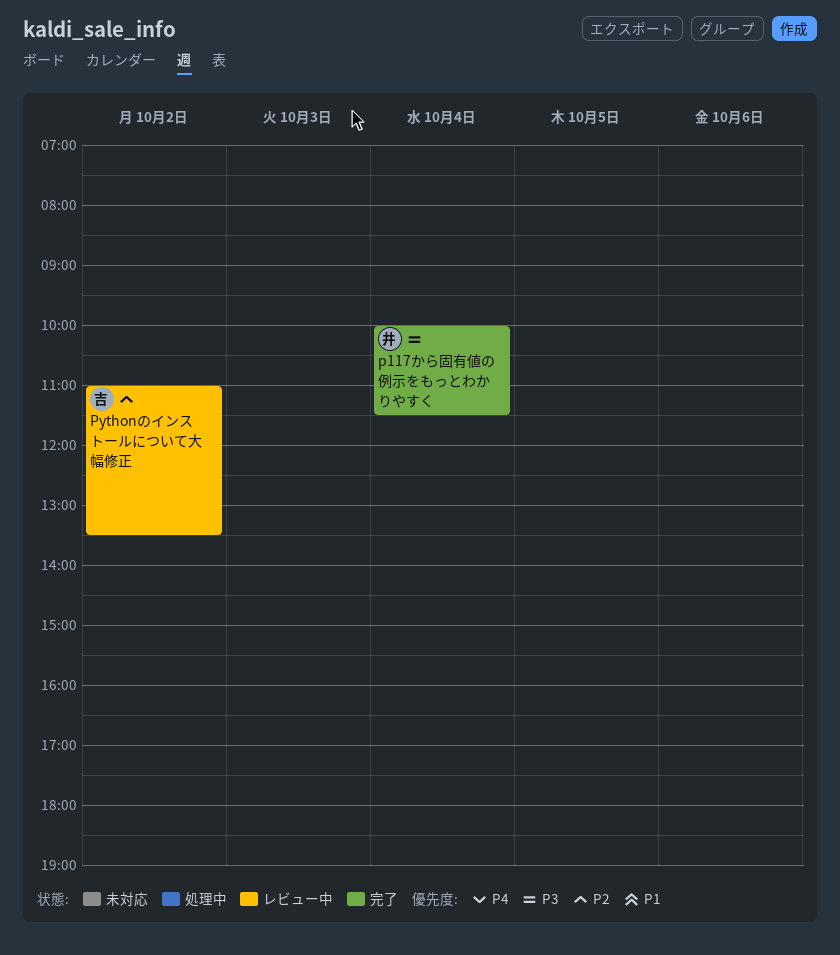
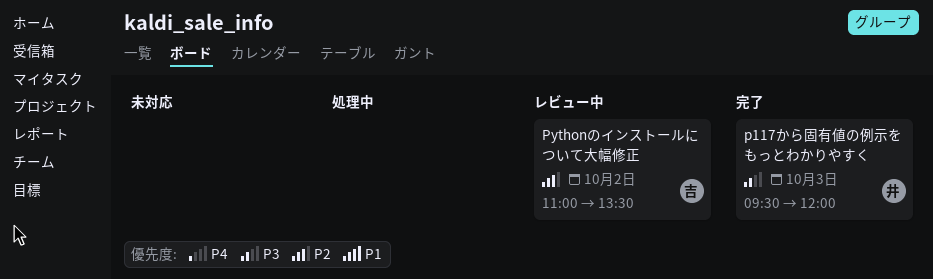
p117から固有値の例示をもっとわかりやすく, day: Oct 4 -> Oct 3
p117から固有値の例示をもっとわかりやすく, begins: 10:00 -> 09:30
p117から固有値の例示をもっとわかりやすく, ends: 11:30 -> 12:00

